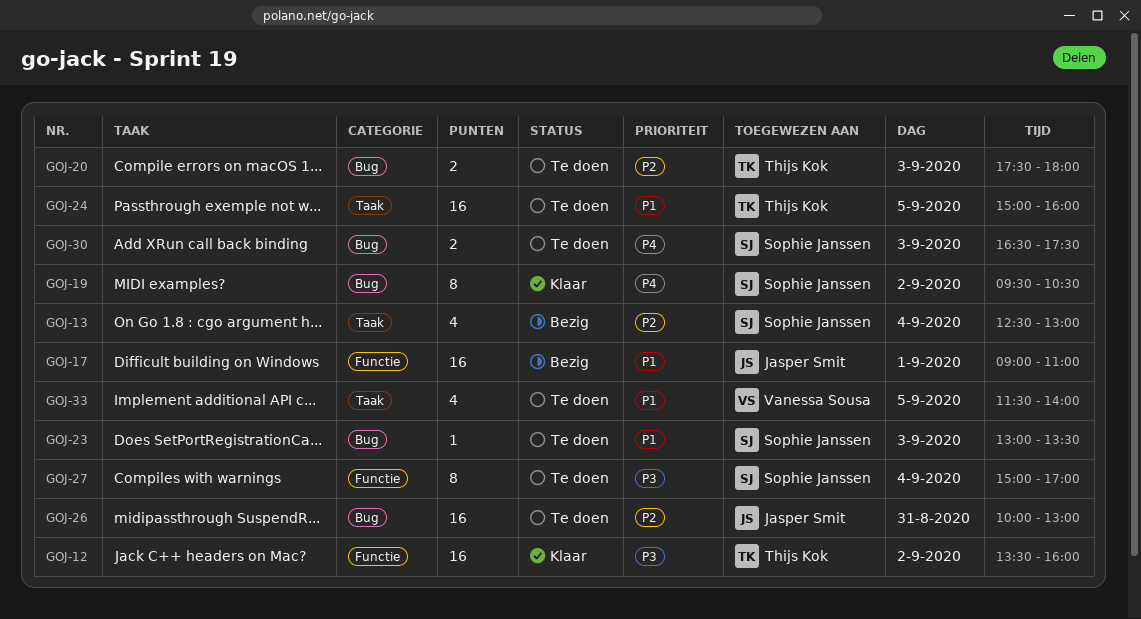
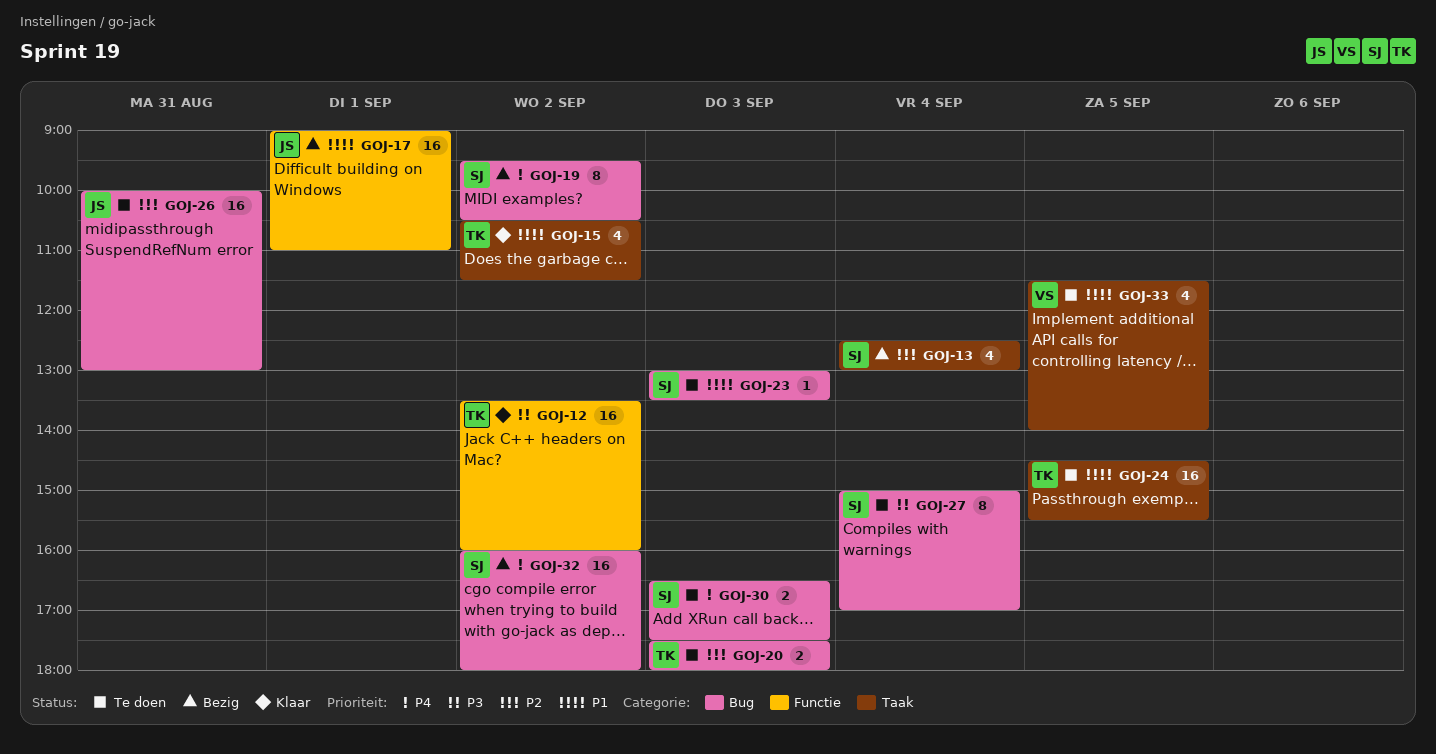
GOJ-15: none -> present
GOJ-19, status: Klaar -> Bezig
GOJ-24, begins: 15:00 -> 14:30
GOJ-24, ends: 16:00 -> 15:30
GOJ-27, label: Functie -> Bug
GOJ-32: none -> present

